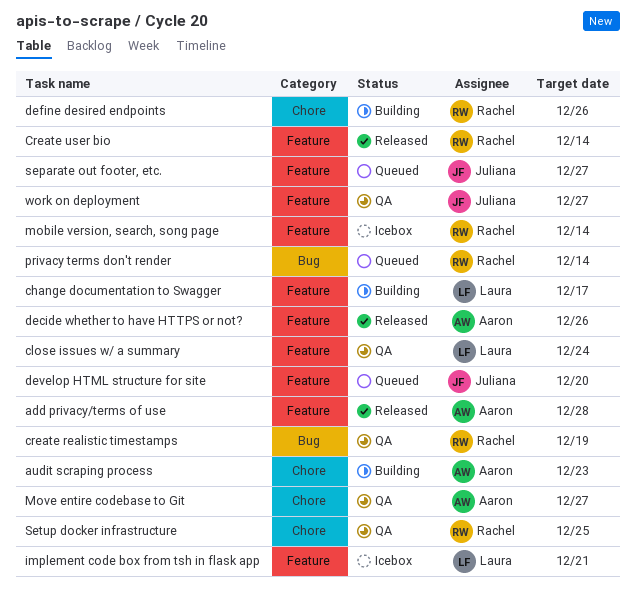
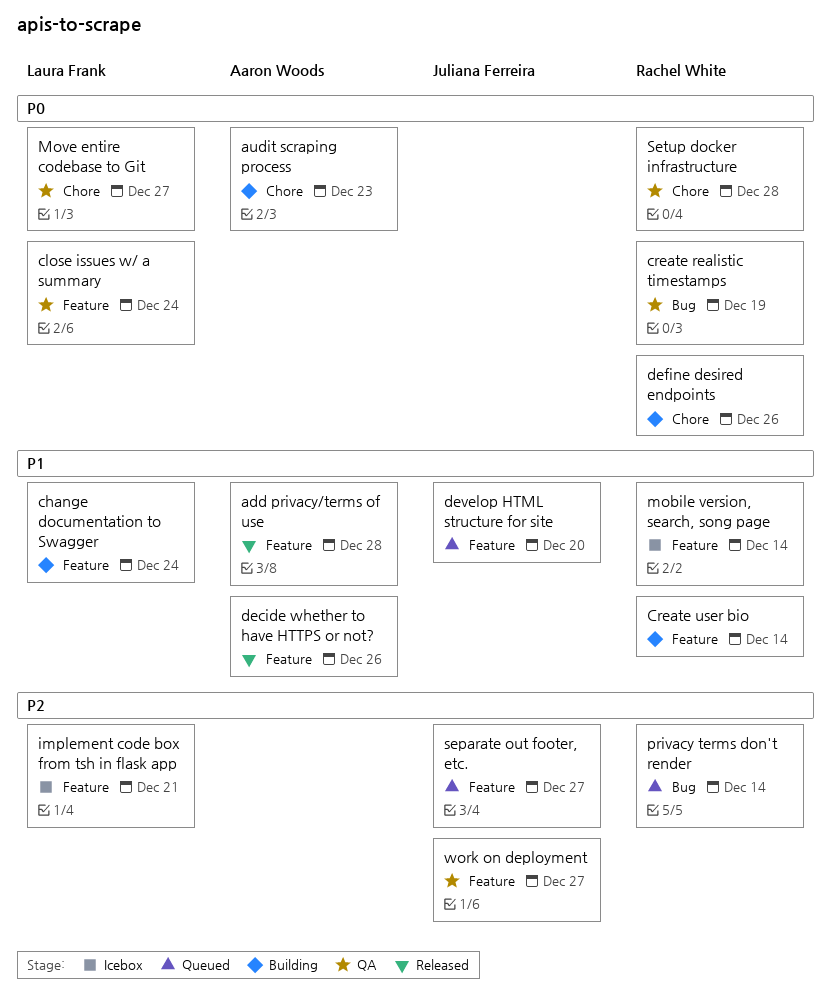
change documentation to Swagger, due: Dec 17 -> Dec 24
Create user bio, status: Released -> Building
Move entire codebase to Git, owner: Aaron Woods -> Laura Frank
Setup docker infrastructure, due: Dec 25 -> Dec 28

